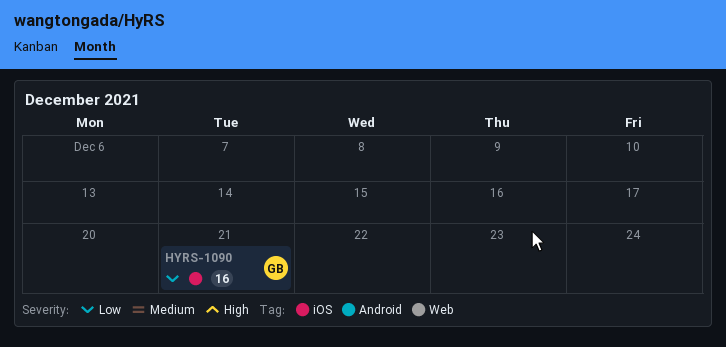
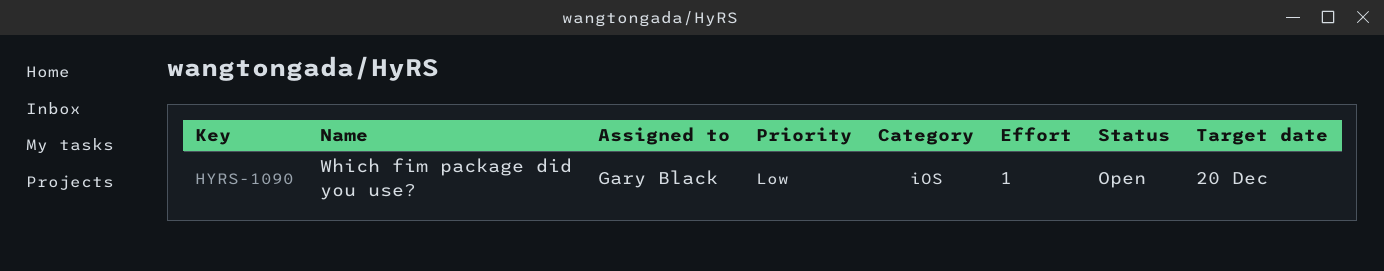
HYRS-1090, estimate: 16 -> 1
HYRS-1090, due: Dec 21 -> Dec 20

